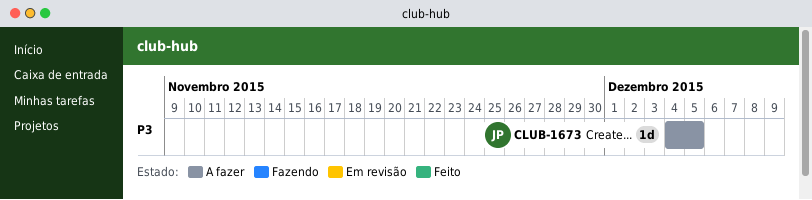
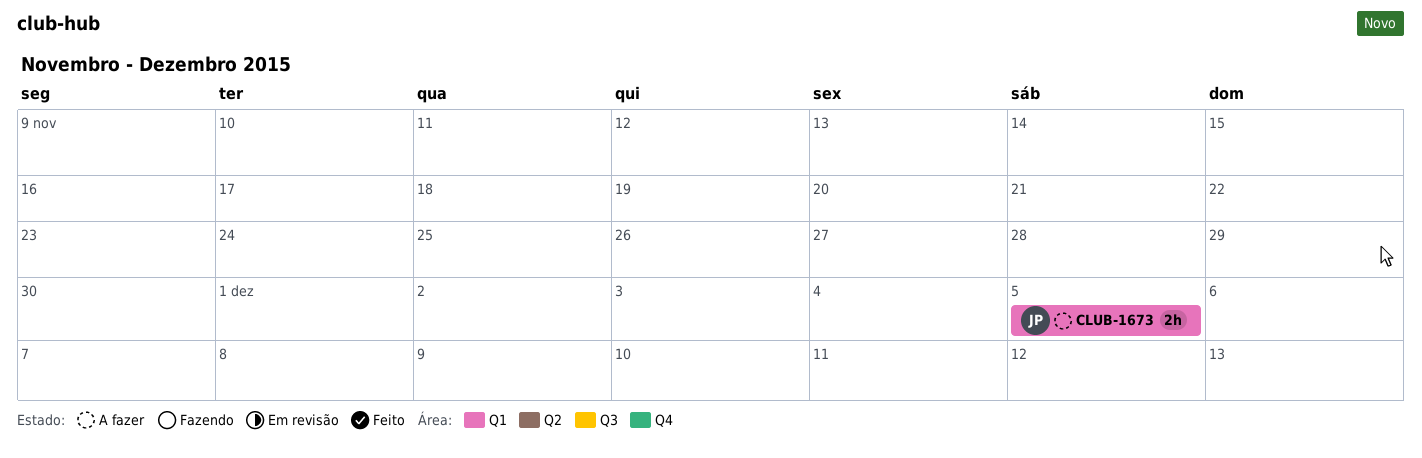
CLUB-1673, estimate: 1d -> 2h
CLUB-1673, start: Dec 4 -> Dec 5

